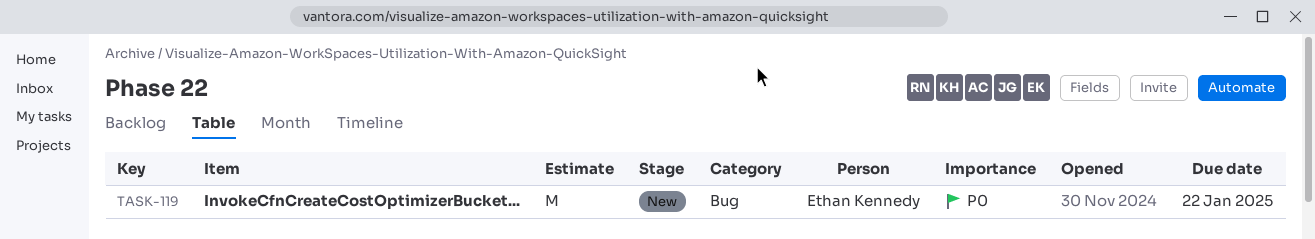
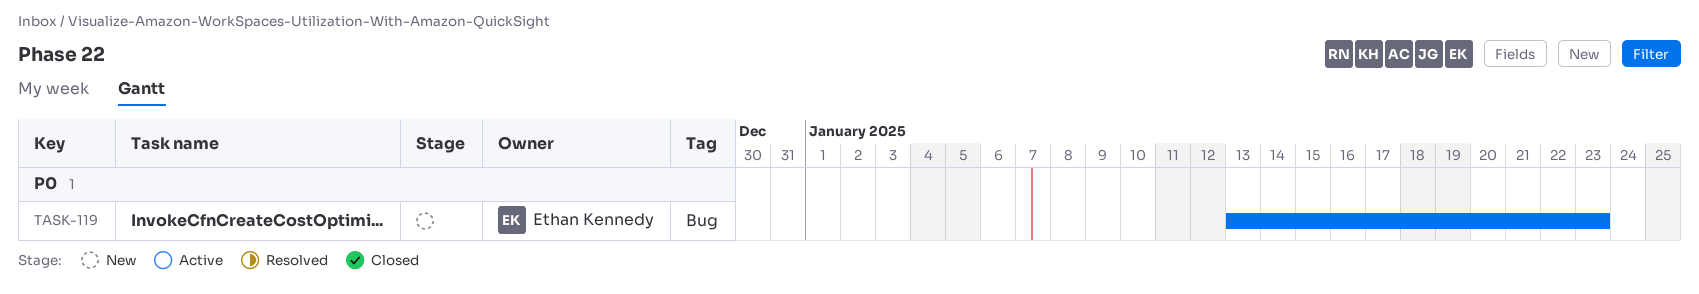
TASK-119, due: Jan 22 -> Jan 23

